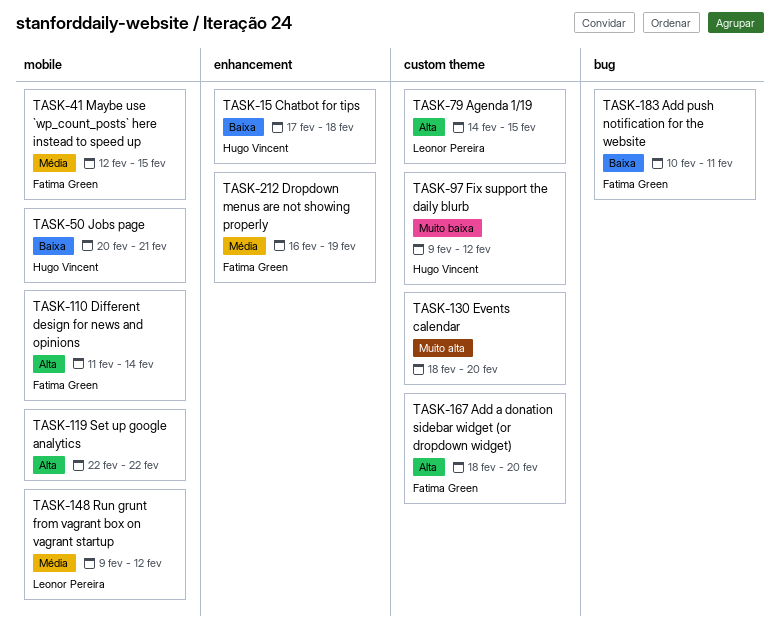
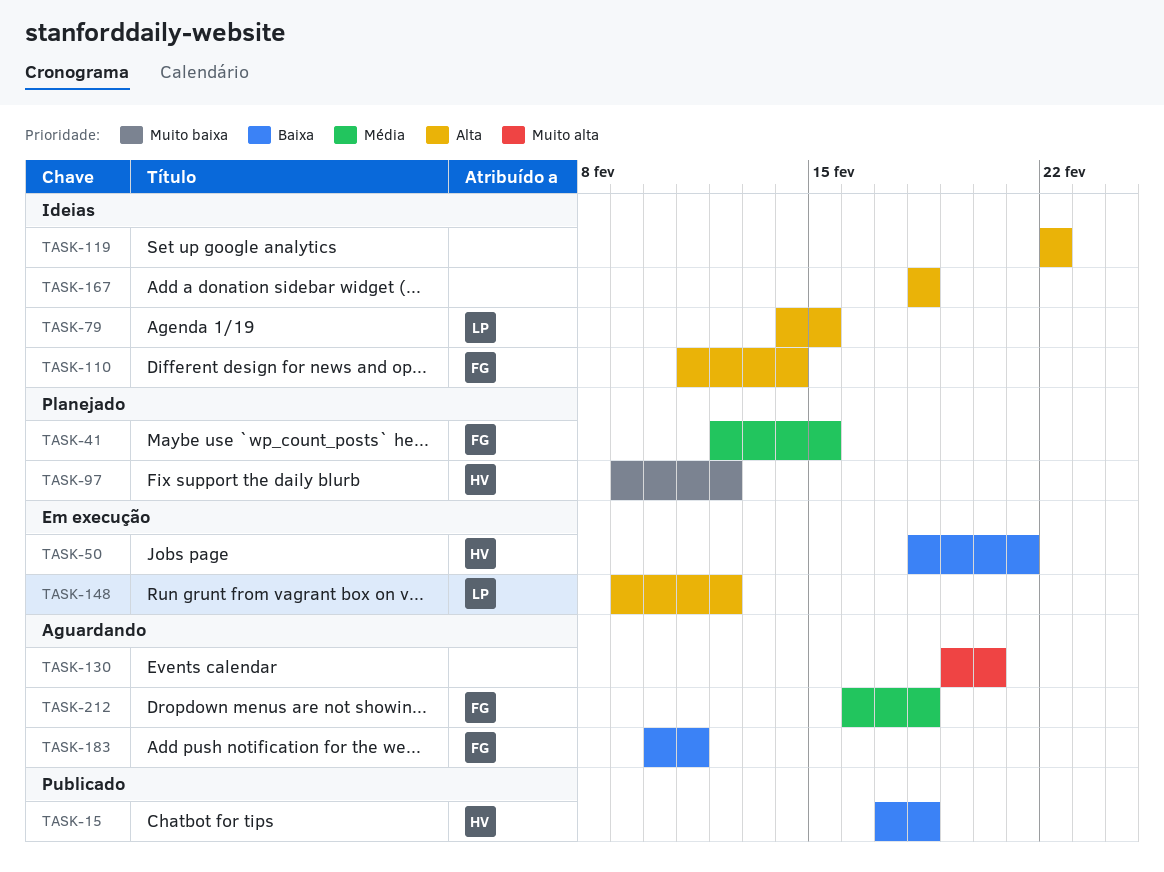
TASK-50, start: Feb 20 -> Feb 18
TASK-130, start: Feb 18 -> Feb 19
TASK-148, priority: Média -> Alta
TASK-167, owner: Fatima Green -> none
TASK-167, due: Feb 20 -> Feb 18
TASK-212, due: Feb 19 -> Feb 18

